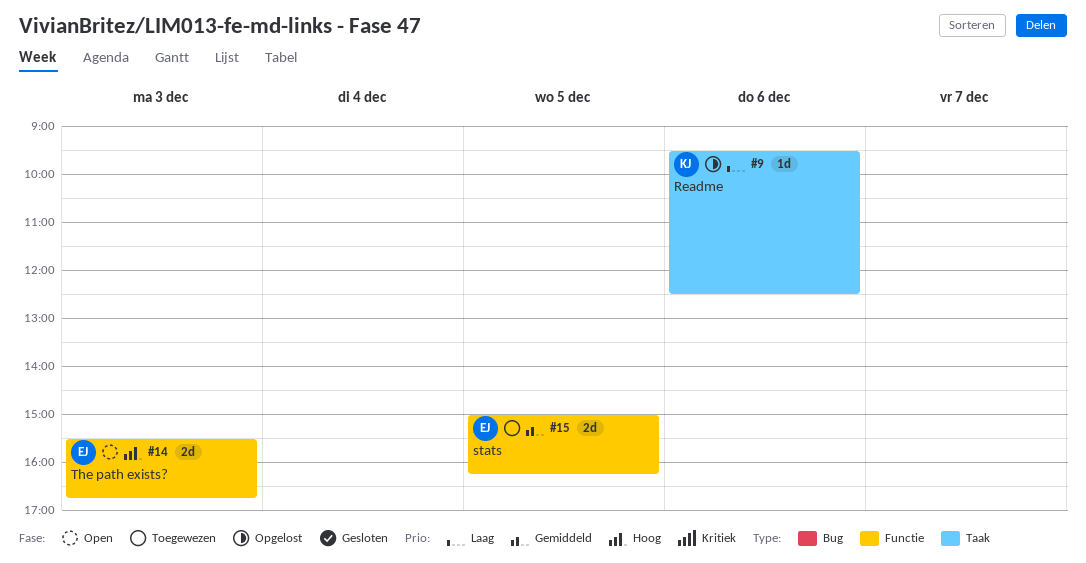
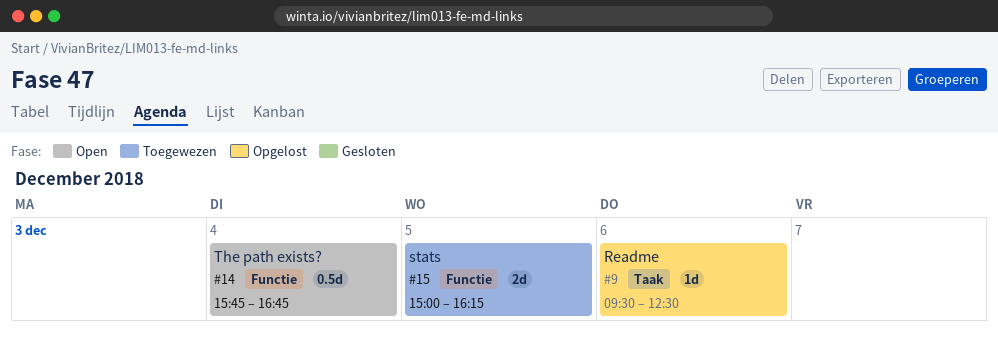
#14, estimate: 2d -> 0.5d
#14, day: Dec 3 -> Dec 4
#14, begins: 15:30 -> 15:45

